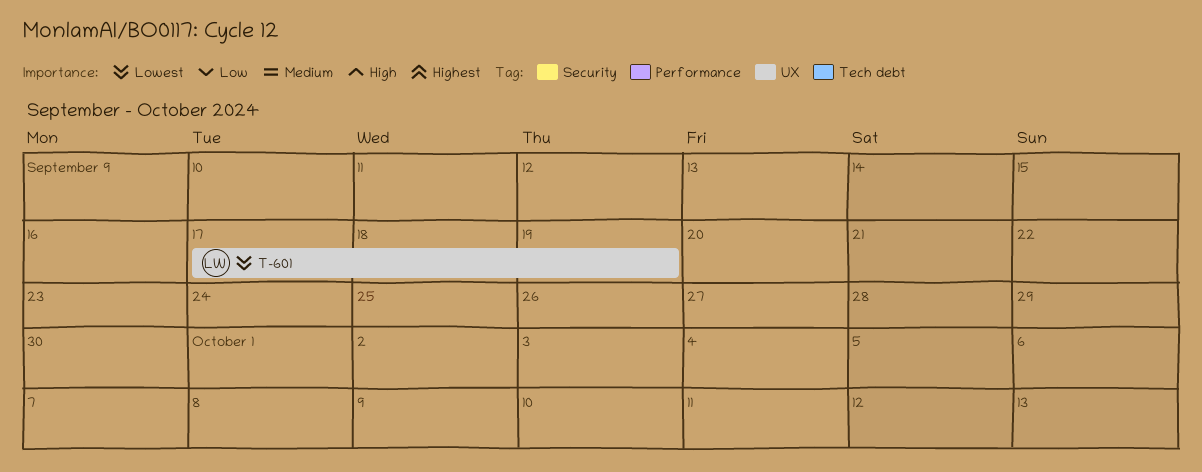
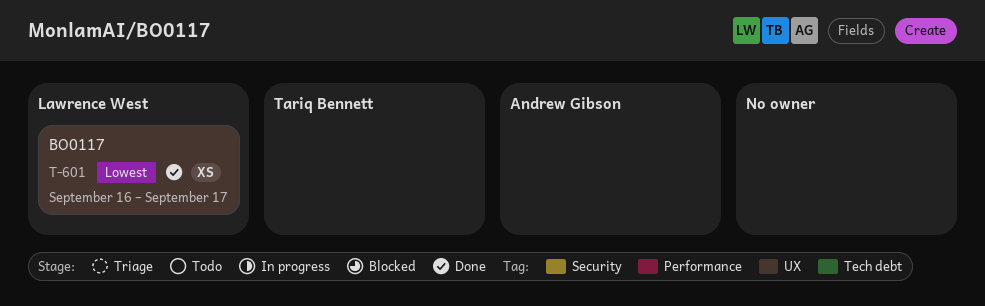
T-601, start: Sep 17 -> Sep 16
T-601, due: Sep 19 -> Sep 17

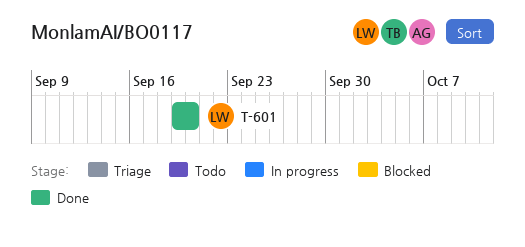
T-601, start: Sep 16 -> Sep 19
T-601, due: Sep 17 -> Sep 20

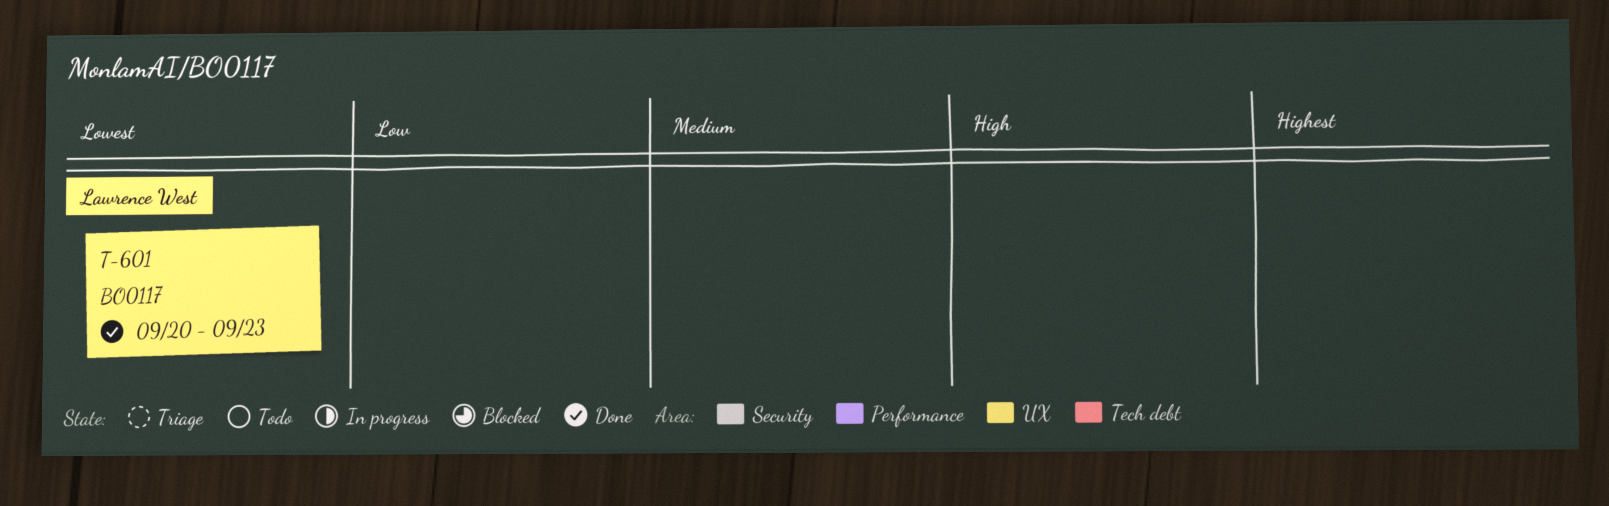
T-601, start: Sep 19 -> Sep 20
T-601, due: Sep 20 -> Sep 23

